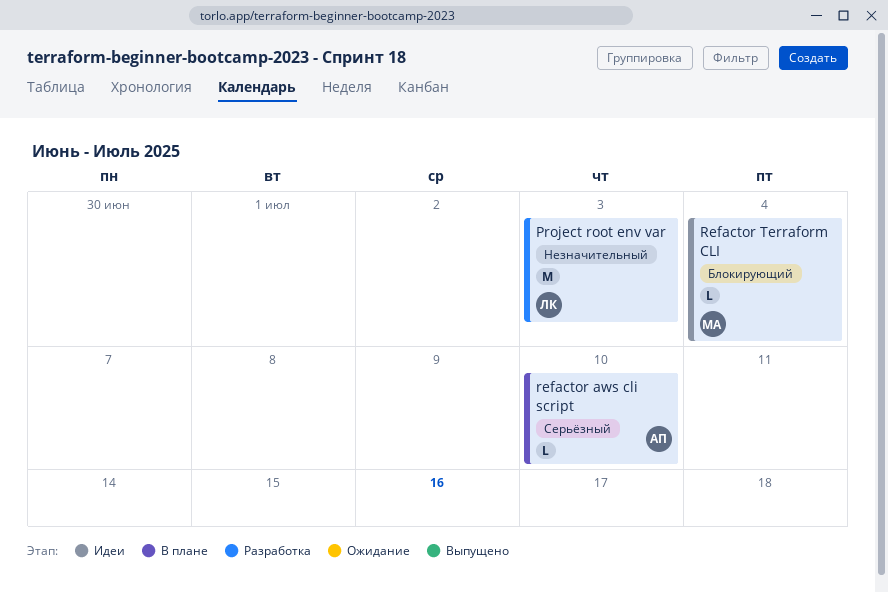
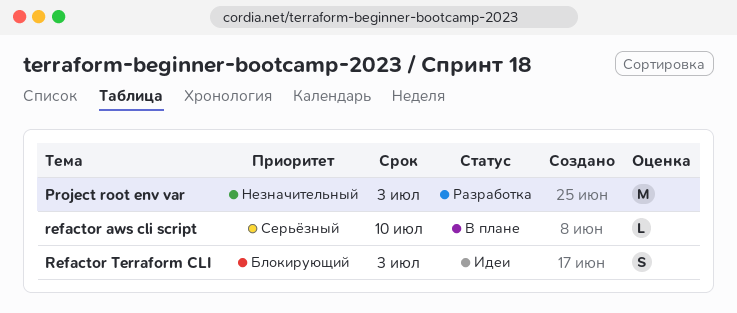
Refactor Terraform CLI, estimate: L -> S
Refactor Terraform CLI, due: Jul 4 -> Jul 3

